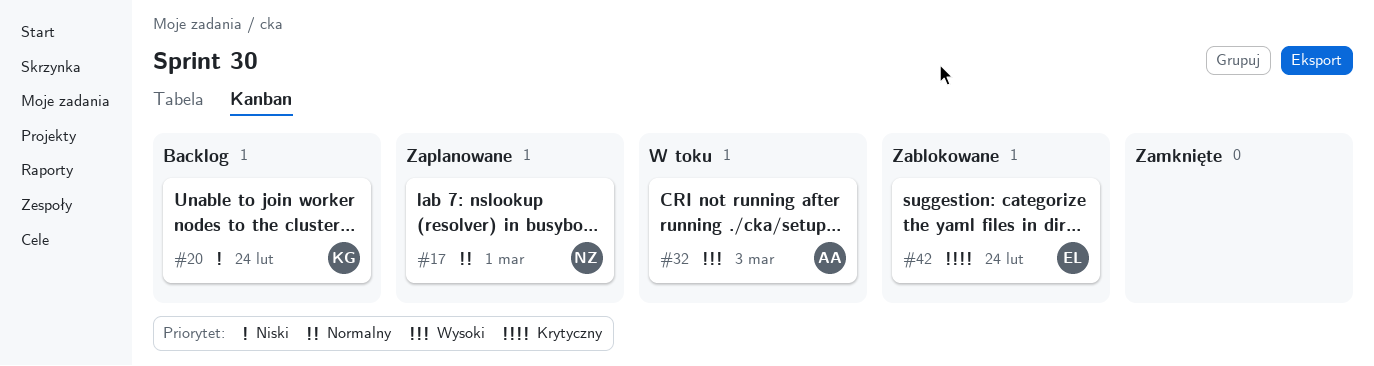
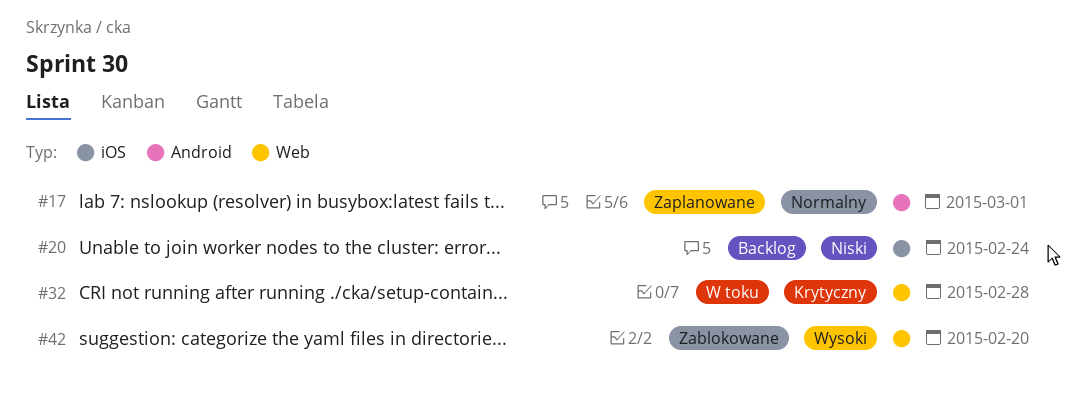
#32, priority: Wysoki -> Krytyczny
#32, due: Mar 3 -> Feb 28
#42, priority: Krytyczny -> Wysoki
#42, due: Feb 24 -> Feb 20

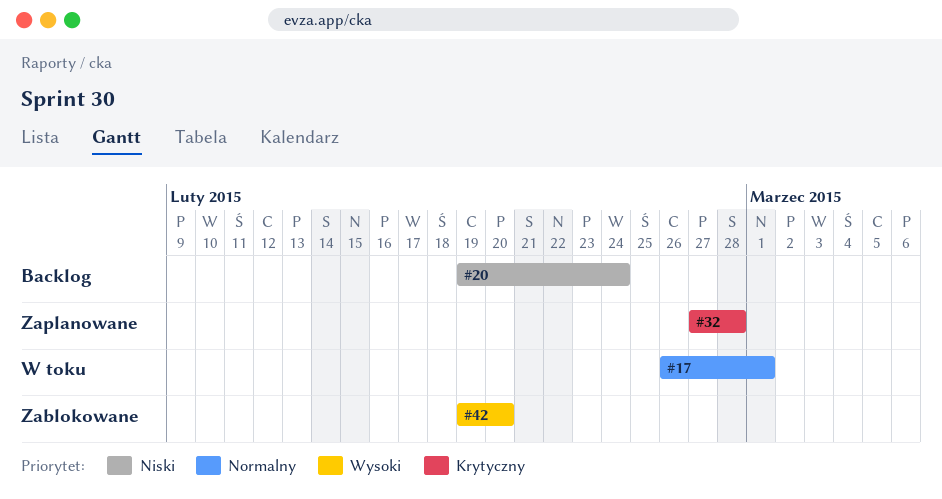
#17, status: Zaplanowane -> W toku
#32, status: W toku -> Zaplanowane

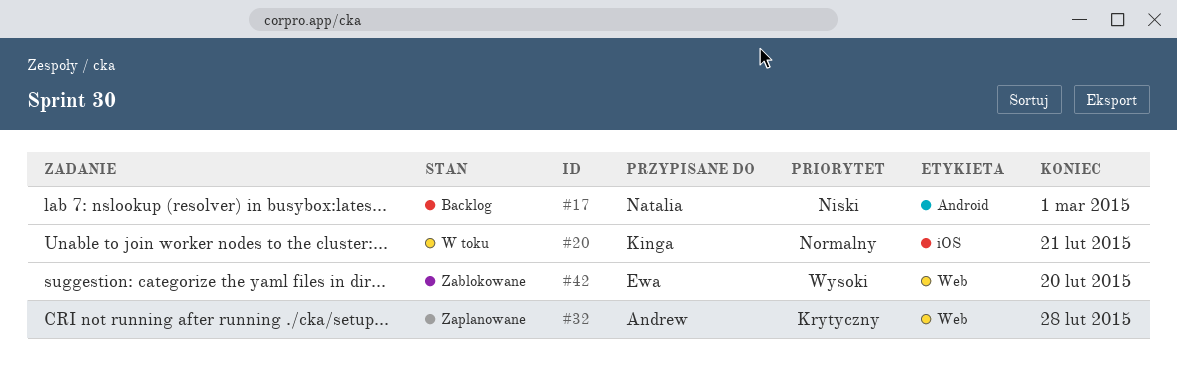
#17, status: W toku -> Backlog
#17, priority: Normalny -> Niski
#20, status: Backlog -> W toku
#20, priority: Niski -> Normalny
#20, due: Feb 24 -> Feb 21

